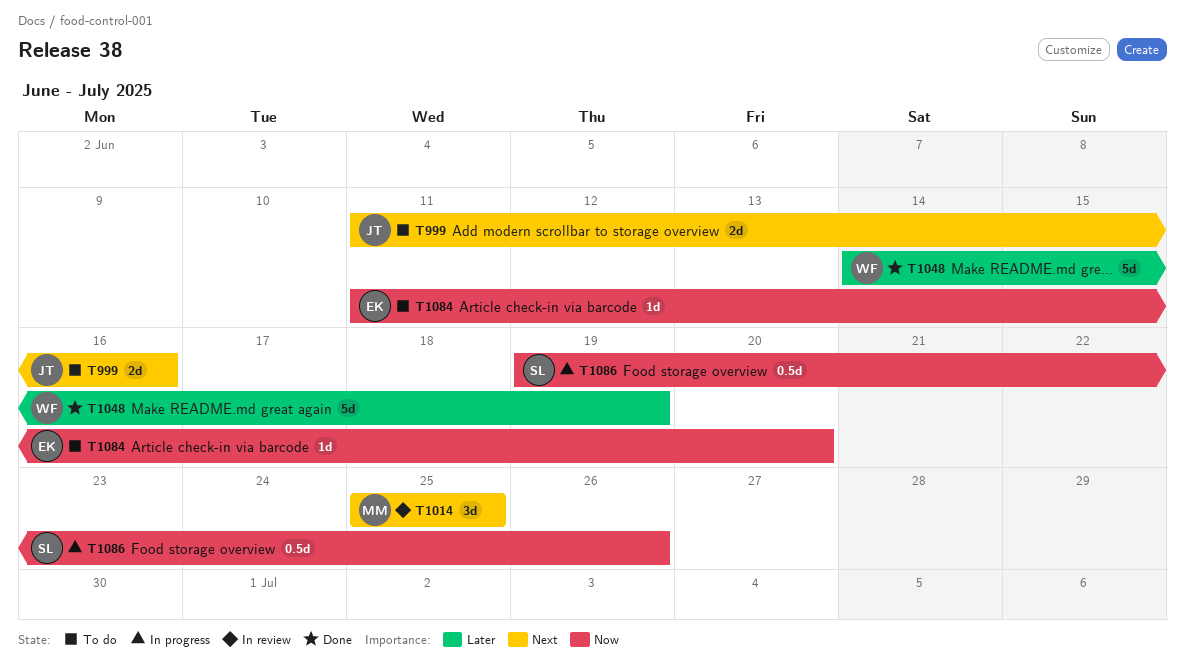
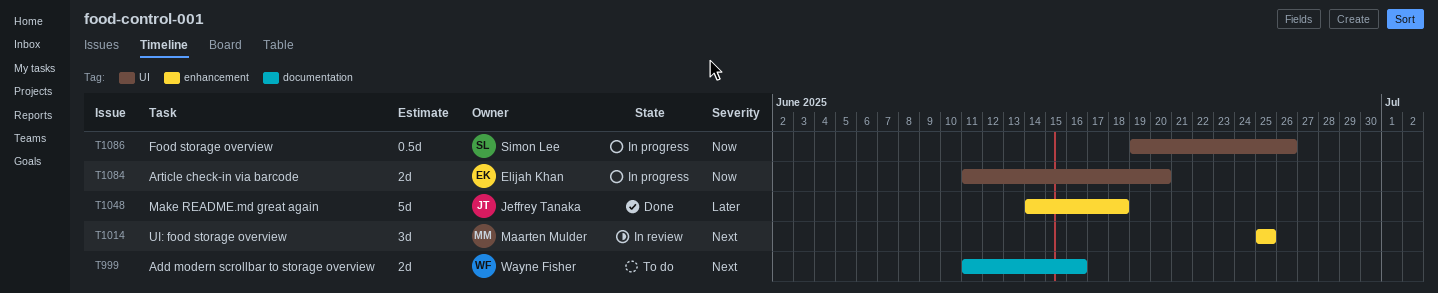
T999, owner: Jeffrey Tanaka -> Wayne Fisher
T1048, owner: Wayne Fisher -> Jeffrey Tanaka
T1048, due: Jun 19 -> Jun 18
T1084, status: To do -> In progress
T1084, estimate: 1d -> 2d

